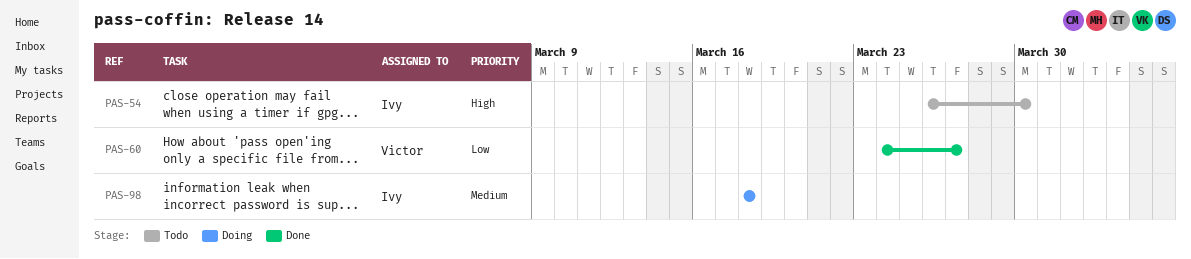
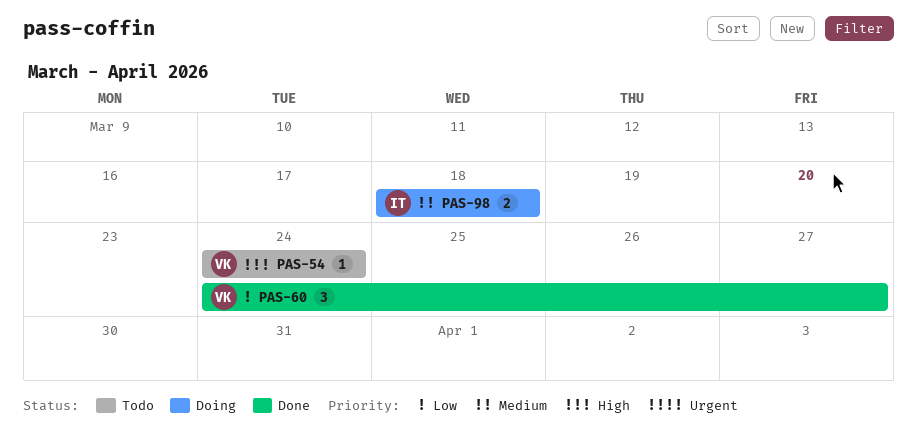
PAS-54, owner: Ivy -> Victor
PAS-54, start: Mar 26 -> Mar 24
PAS-54, due: Mar 30 -> Mar 24

